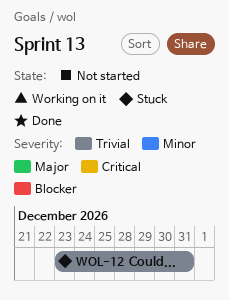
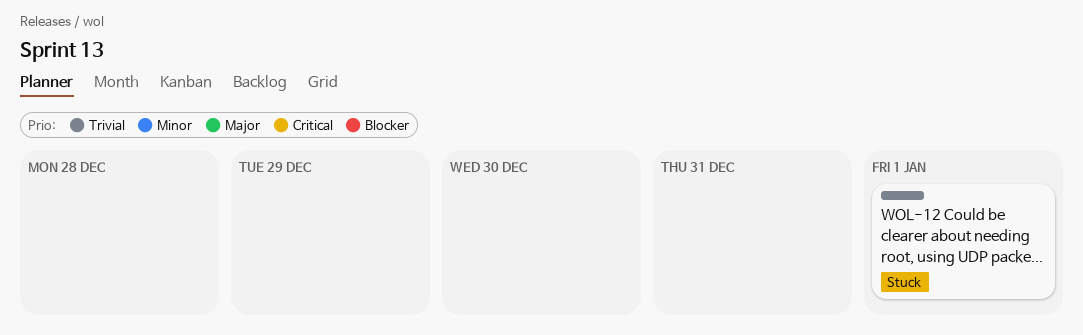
WOL-12, due: Dec 31 -> Jan 1

